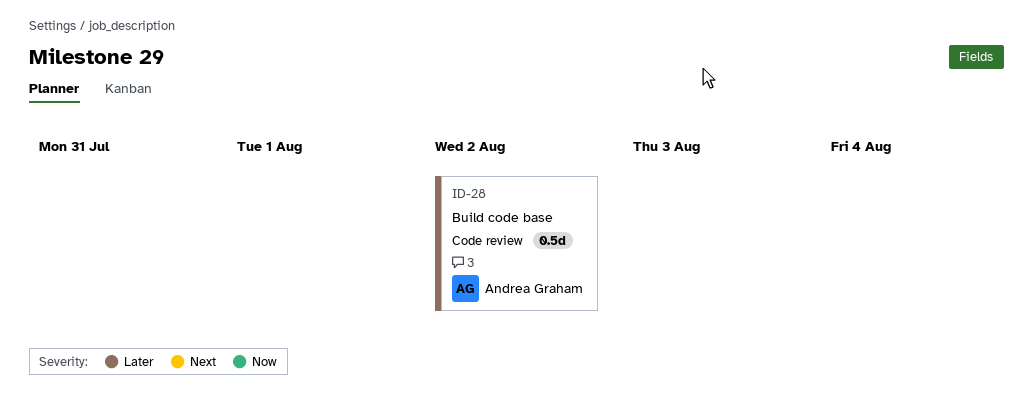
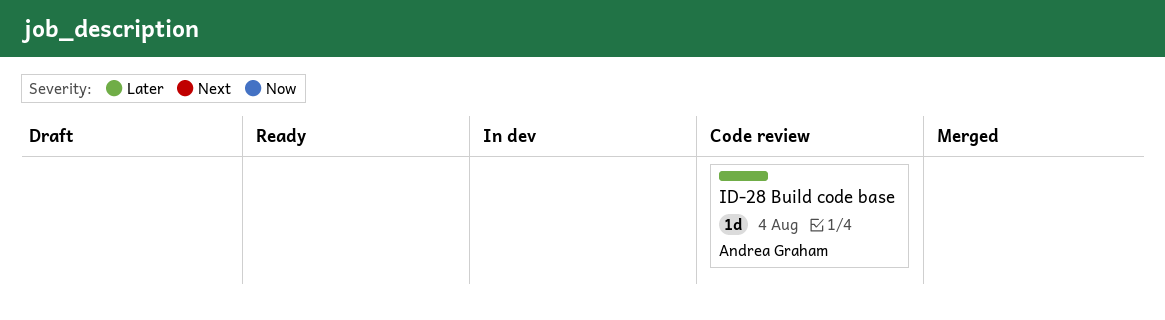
ID-28, estimate: 0.5d -> 1d
ID-28, due: Aug 2 -> Aug 4

